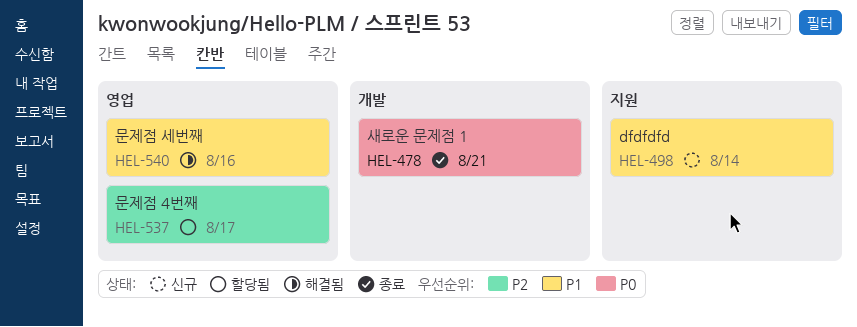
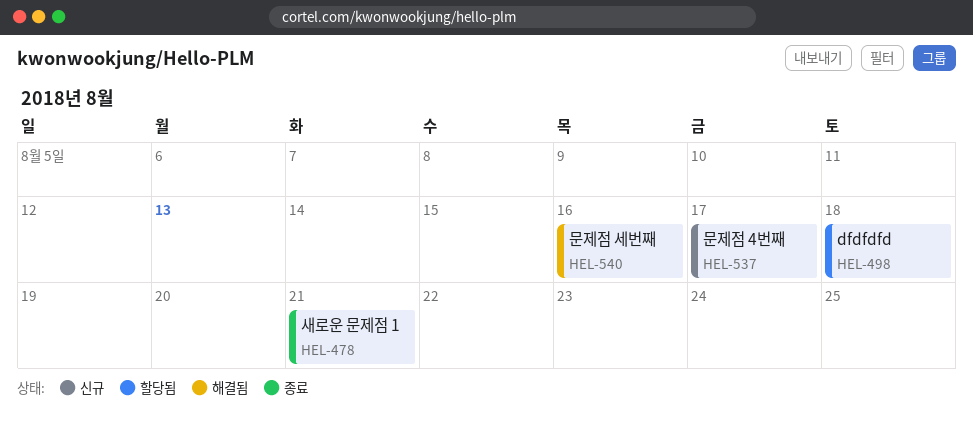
HEL-498, status: 신규 -> 할당됨
HEL-498, due: Aug 14 -> Aug 18
HEL-537, status: 할당됨 -> 신규

